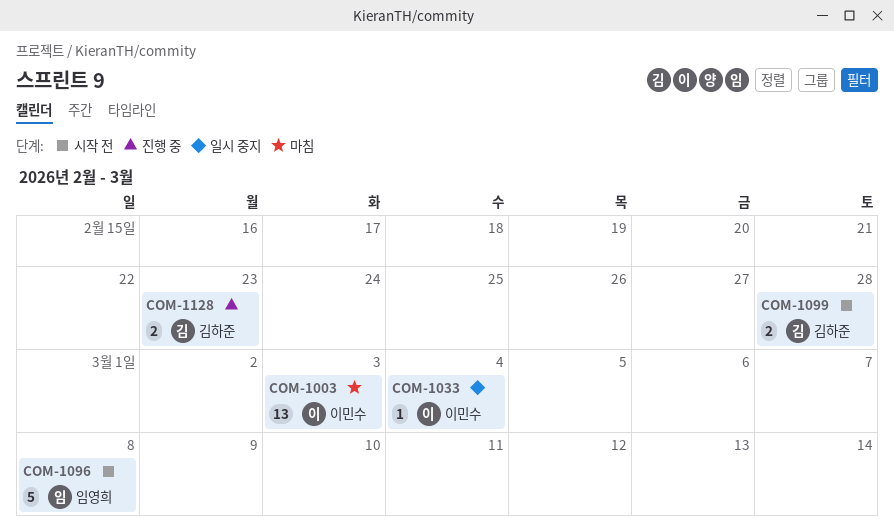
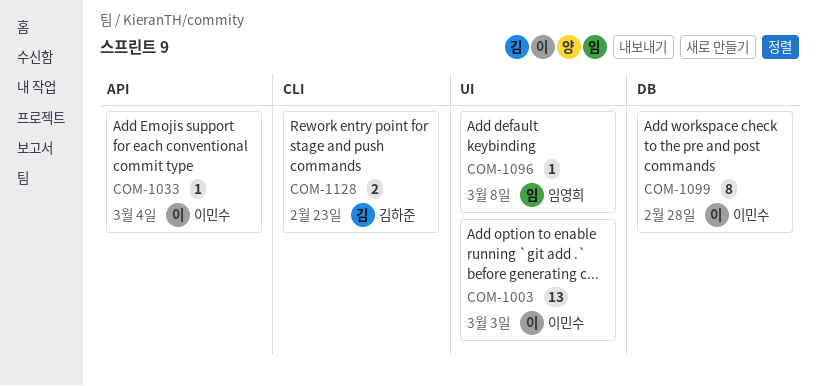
COM-1096, estimate: 5 -> 1
COM-1099, owner: 김하준 -> 이민수
COM-1099, estimate: 2 -> 8

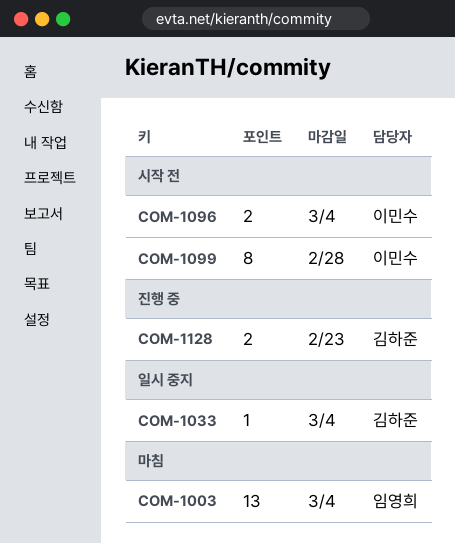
COM-1003, owner: 이민수 -> 임영희
COM-1003, due: Mar 3 -> Mar 4
COM-1033, owner: 이민수 -> 김하준
COM-1096, owner: 임영희 -> 이민수
COM-1096, estimate: 1 -> 2
COM-1096, due: Mar 8 -> Mar 4

